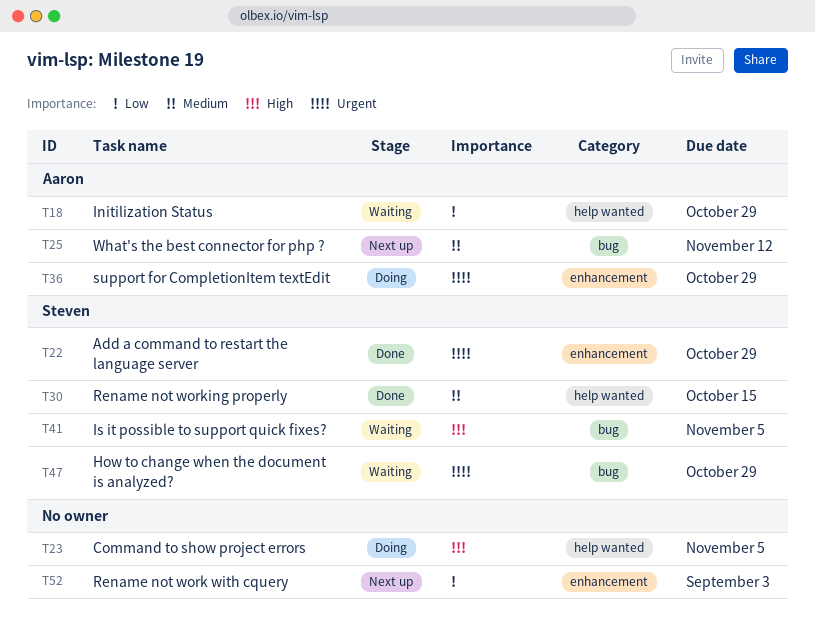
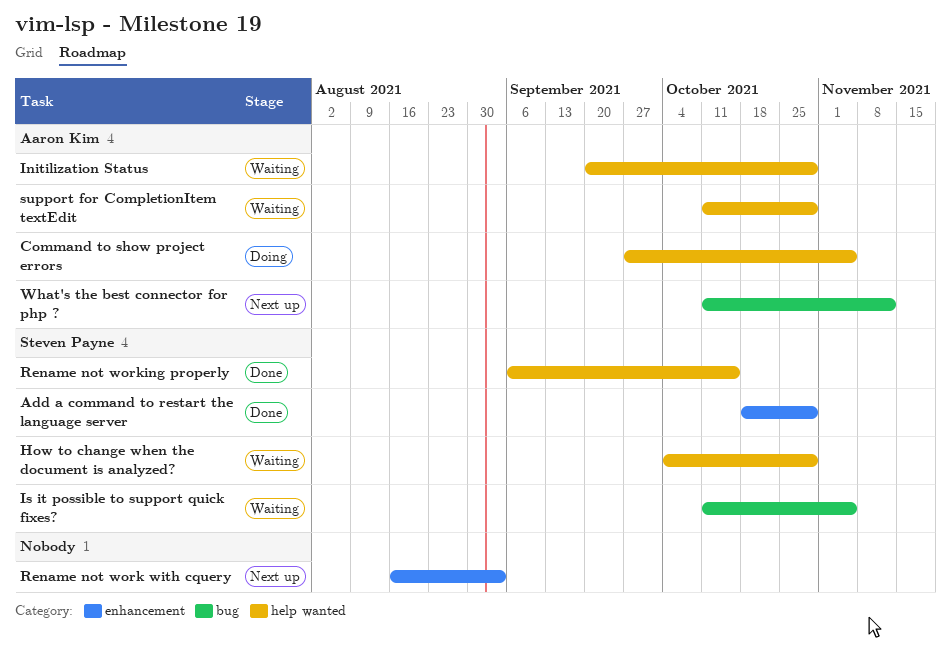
Command to show project errors, owner: none -> Aaron Kim
How to change when the document is analyzed?, label: bug -> help wanted
support for CompletionItem textEdit, status: Doing -> Waiting
support for CompletionItem textEdit, label: enhancement -> help wanted

